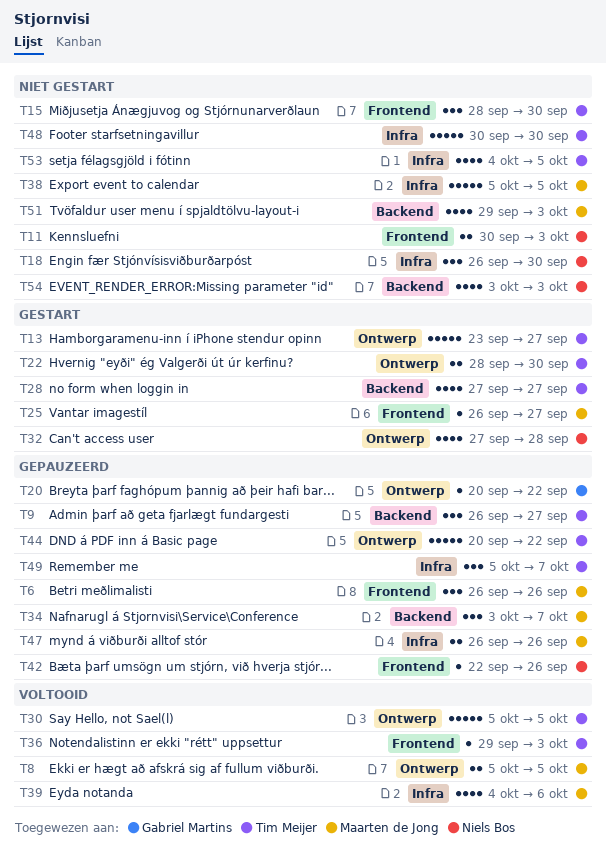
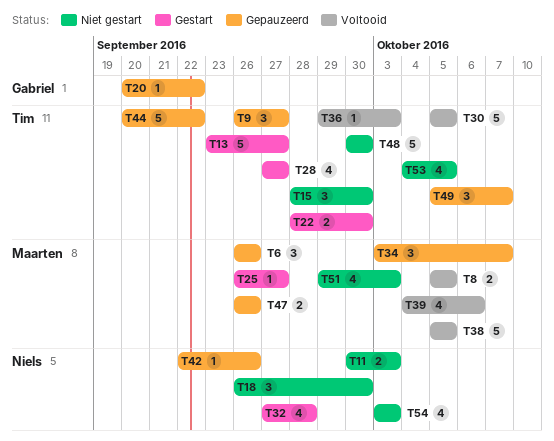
T38, status: Niet gestart -> Voltooid

